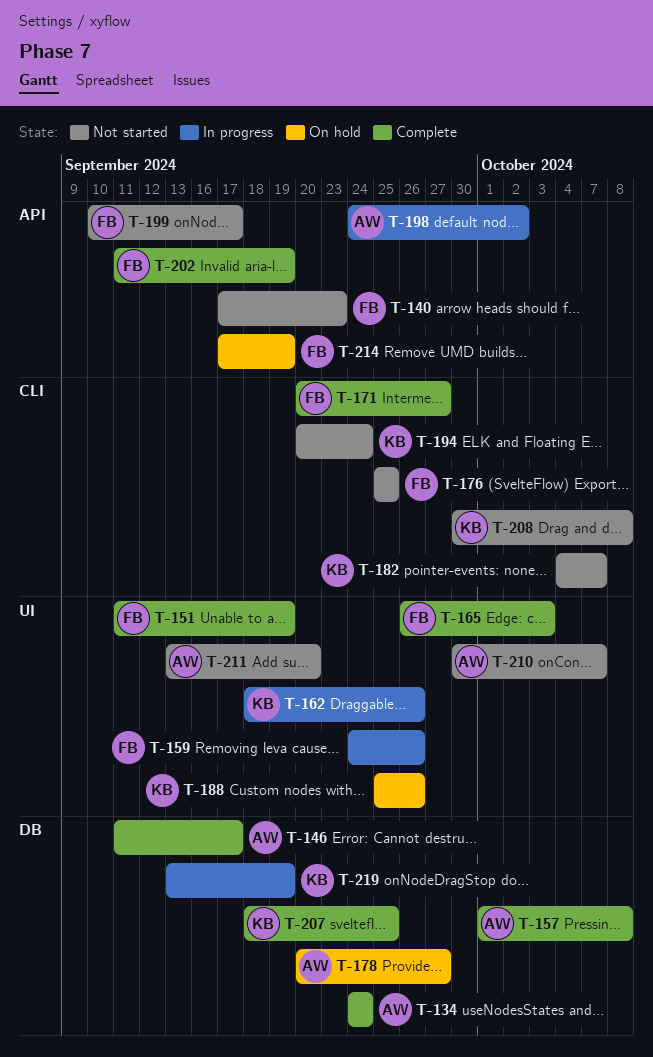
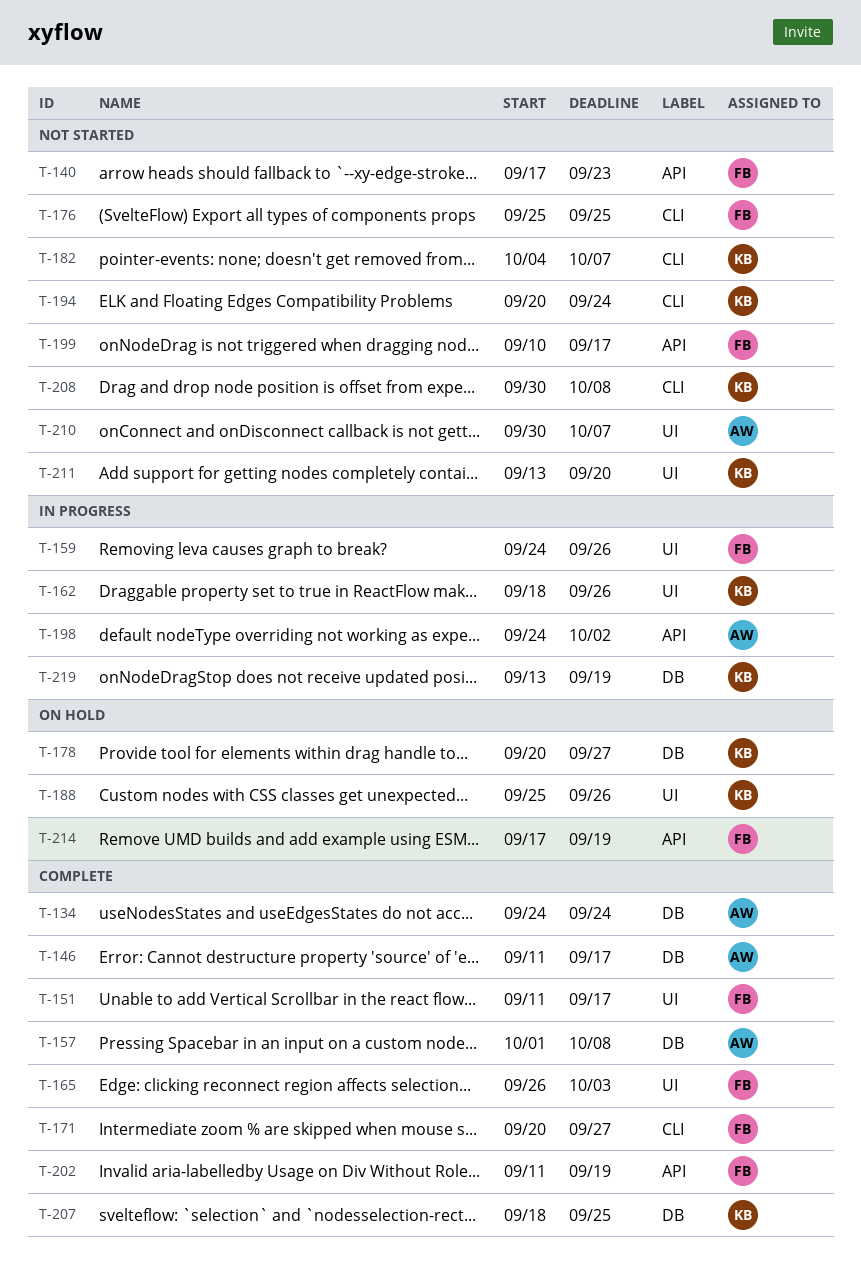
T-151, due: Sep 19 -> Sep 17
T-178, owner: AW -> KB
T-211, owner: AW -> KB

